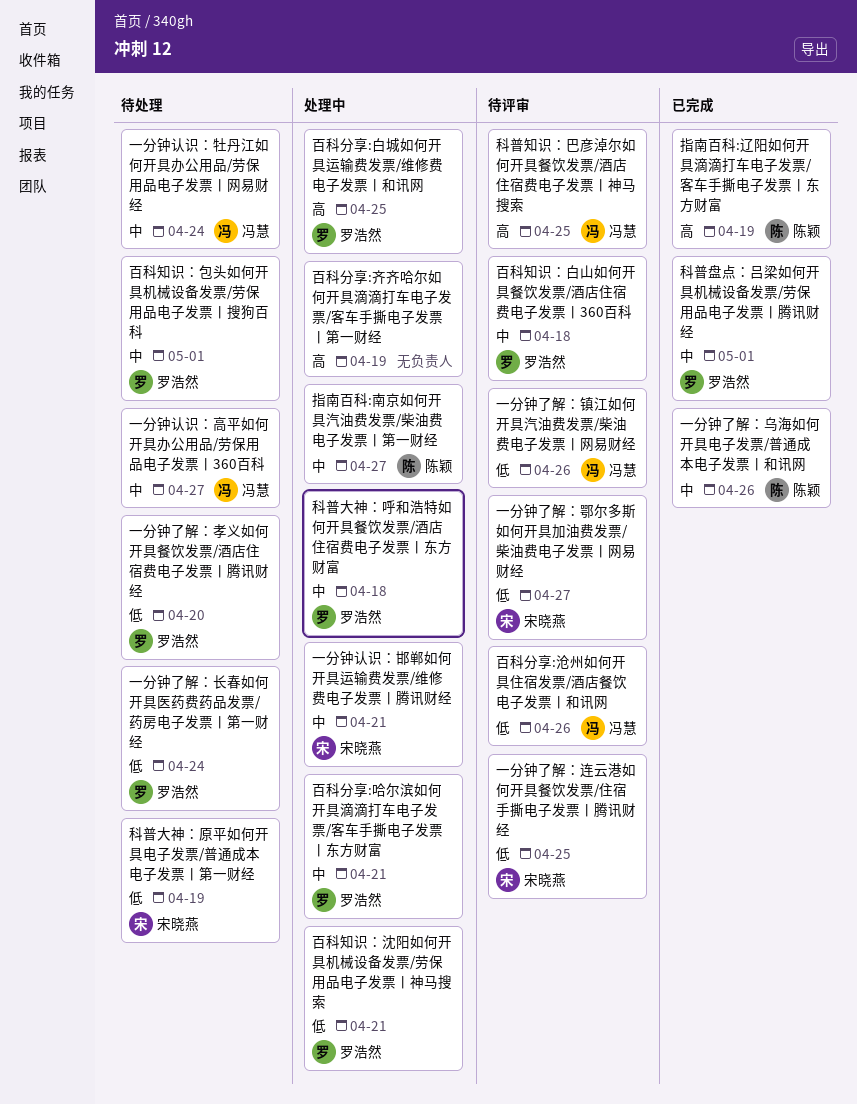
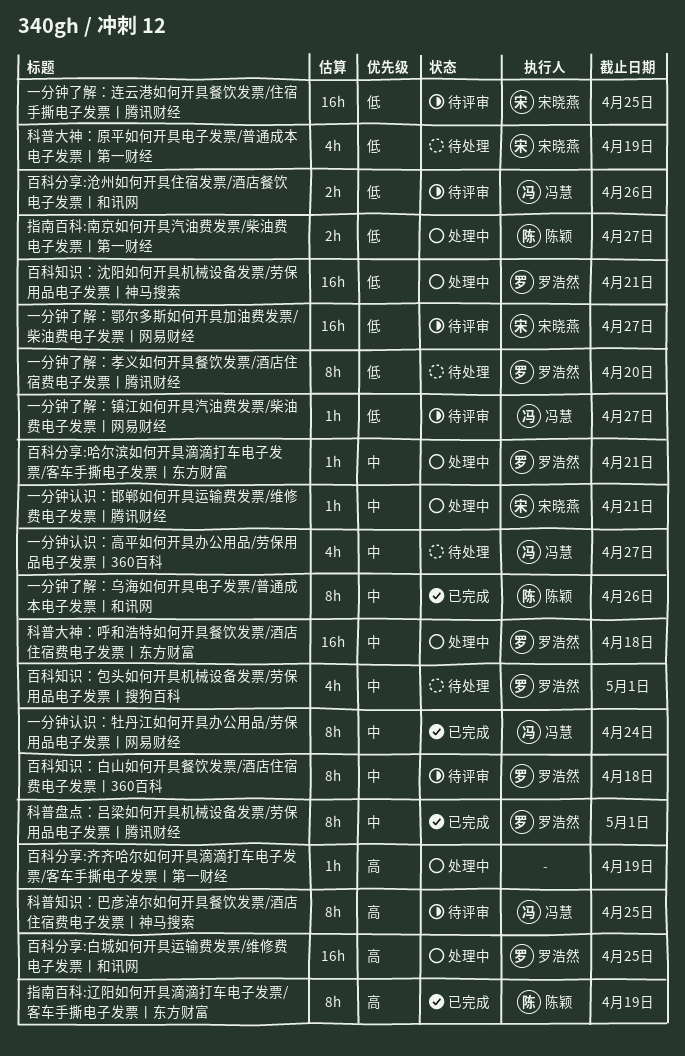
一分钟了解：镇江如何开具汽油费发票/柴油费电子发票丨网易财经, due: Apr 26 -> Apr 27
一分钟了解：长春如何开具医药费药品发票/药房电子发票丨第一财经: present -> none
一分钟认识：牡丹江如何开具办公用品/劳保用品电子发票丨网易财经, status: 待处理 -> 已完成
指南百科:南京如何开具汽油费发票/柴油费电子发票丨第一财经, priority: 中 -> 低

